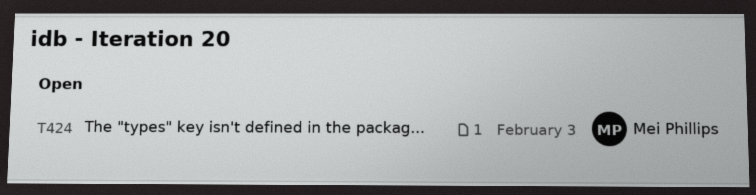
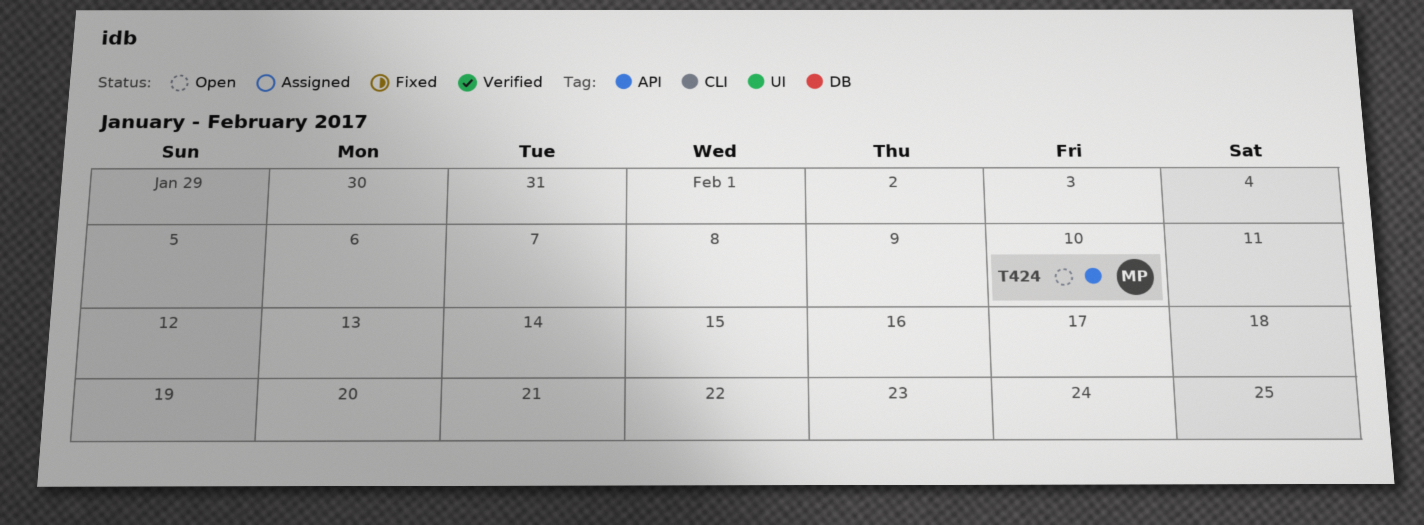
T424, due: Feb 3 -> Feb 10

